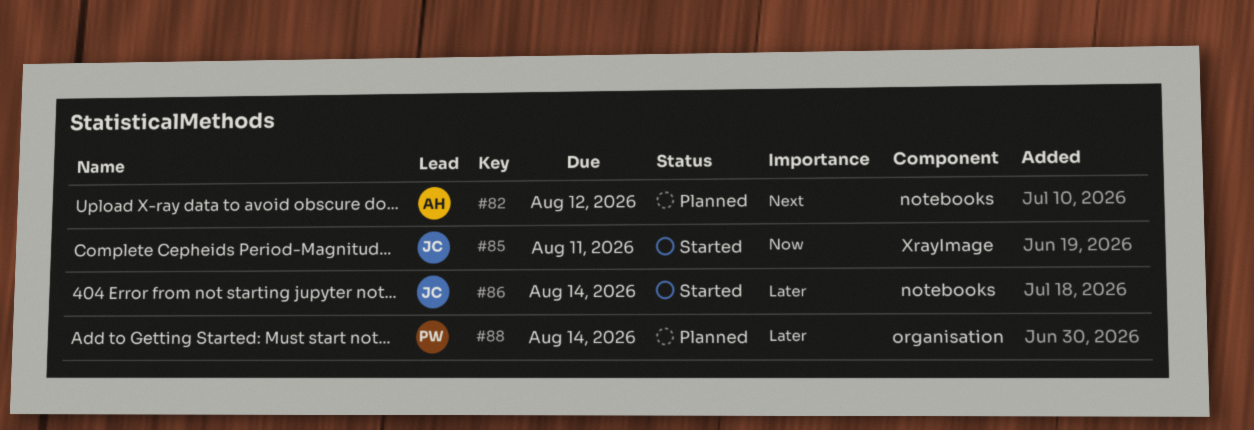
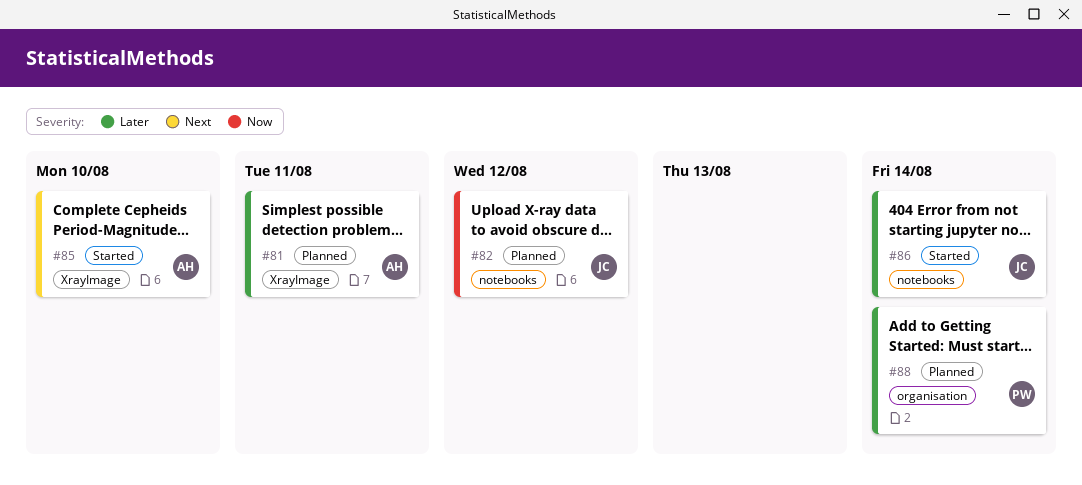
#81: none -> present
#82, owner: AH -> JC
#82, priority: Next -> Now
#85, owner: JC -> AH
#85, priority: Now -> Next
#85, due: Aug 11 -> Aug 10

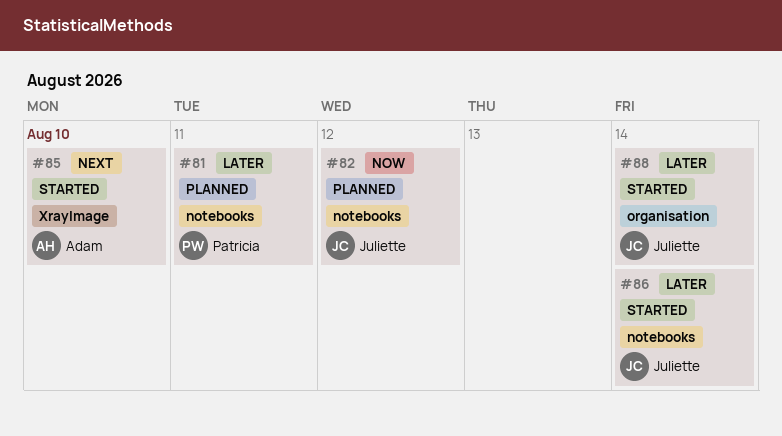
#81, owner: Adam -> Patricia
#81, label: XrayImage -> notebooks
#88, status: Planned -> Started
#88, owner: Patricia -> Juliette

